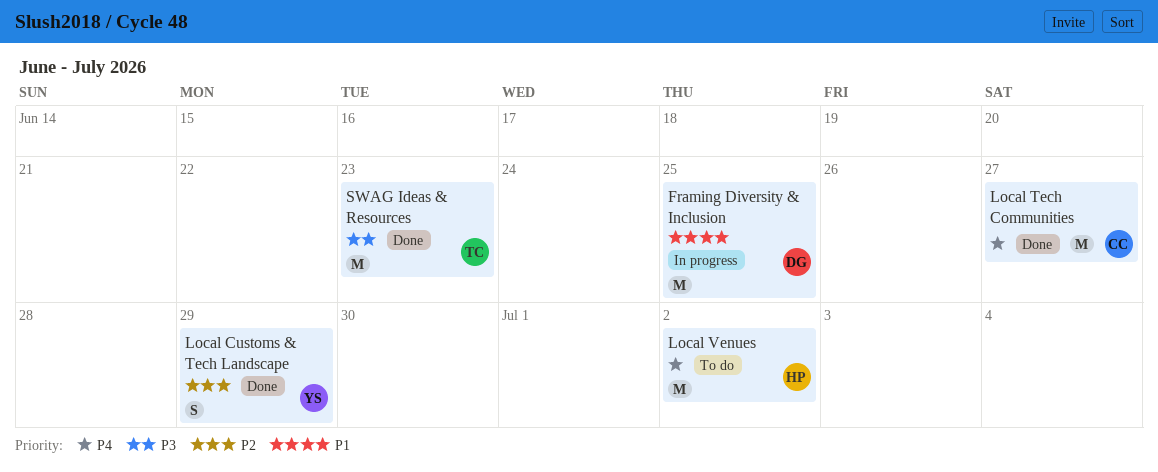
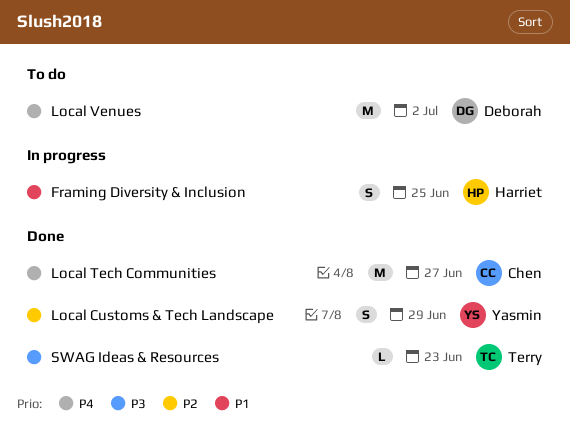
Framing Diversity & Inclusion, owner: Deborah -> Harriet
Framing Diversity & Inclusion, estimate: M -> S
Local Venues, owner: Harriet -> Deborah
SWAG Ideas & Resources, estimate: M -> L

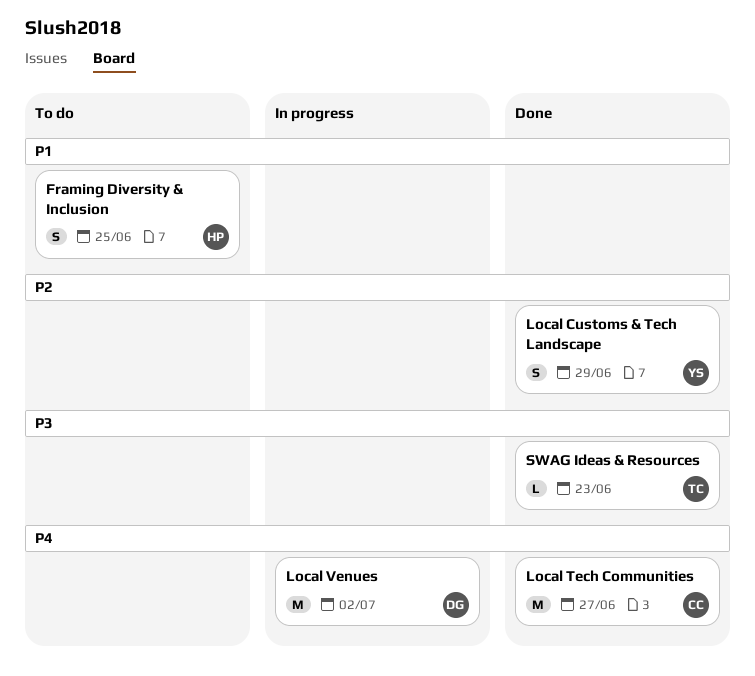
Framing Diversity & Inclusion, status: In progress -> To do
Local Venues, status: To do -> In progress

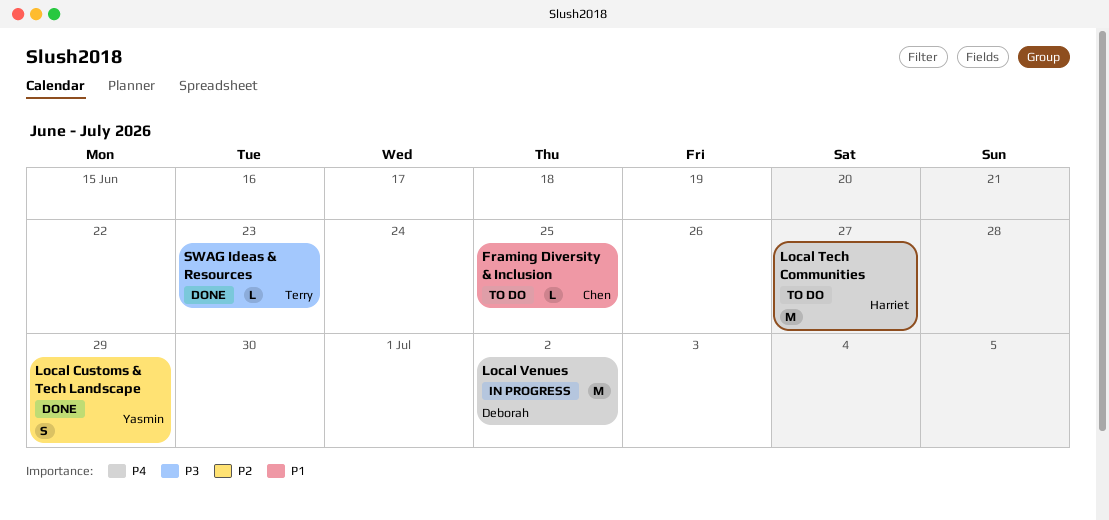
Framing Diversity & Inclusion, owner: Harriet -> Chen
Framing Diversity & Inclusion, estimate: S -> L
Local Tech Communities, status: Done -> To do
Local Tech Communities, owner: Chen -> Harriet

